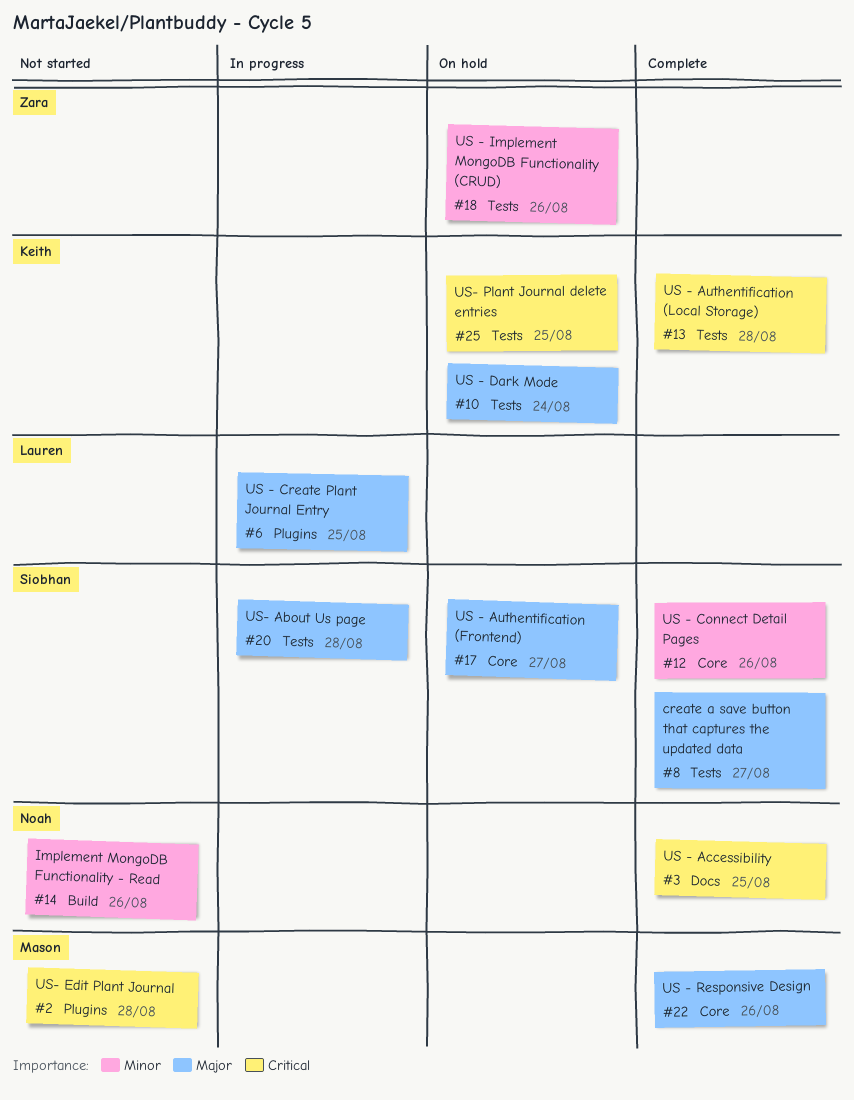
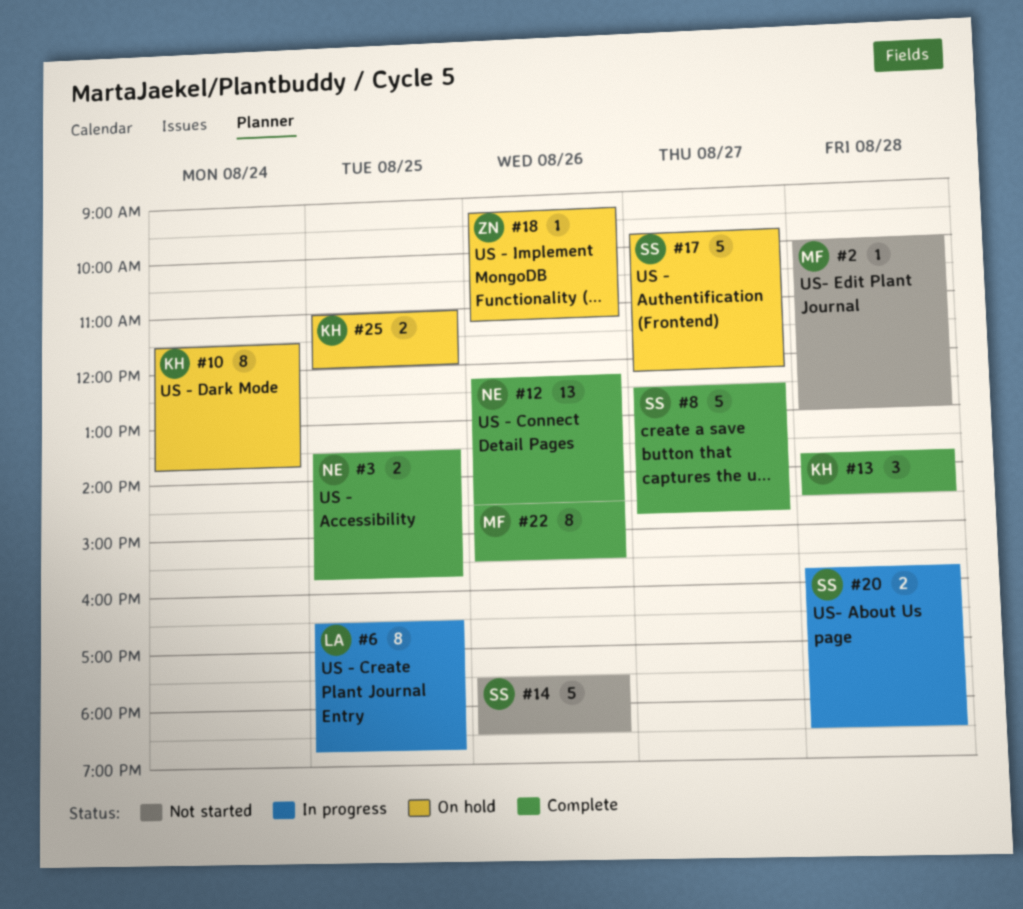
#12, owner: Siobhan -> Noah
#14, owner: Noah -> Siobhan

